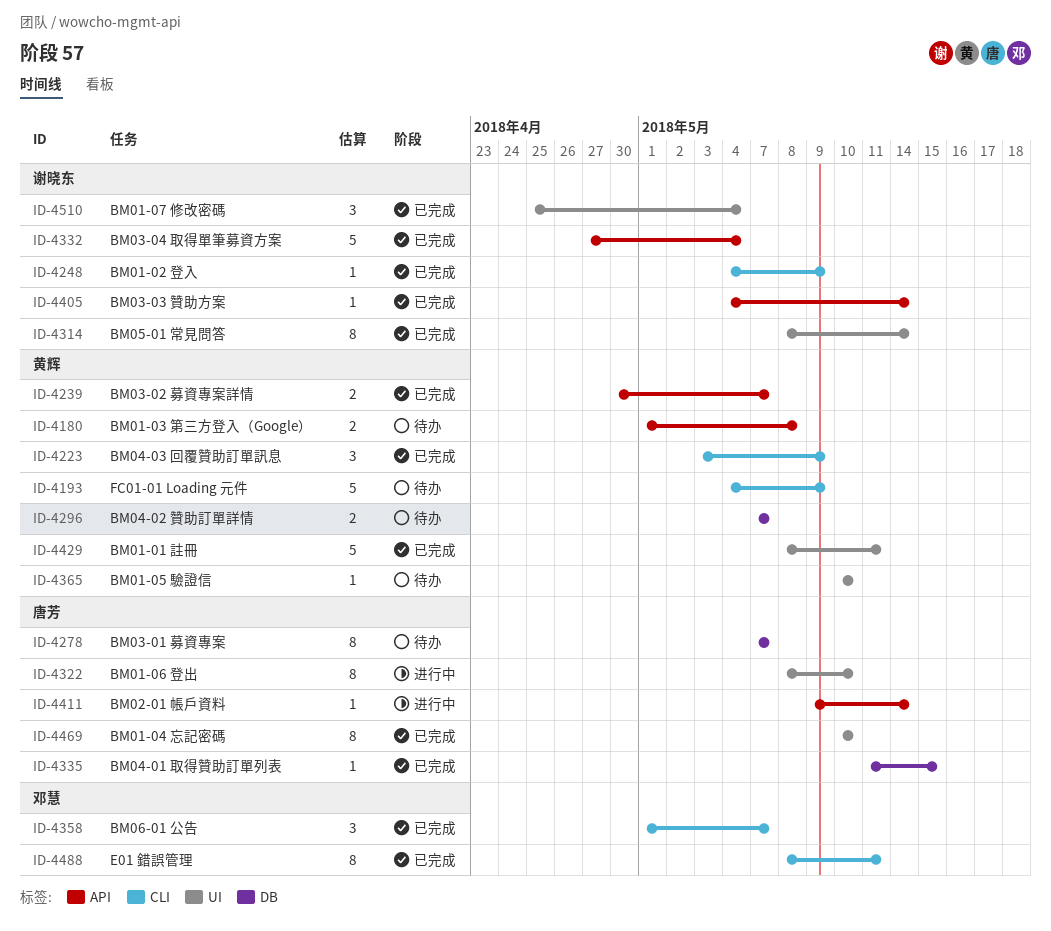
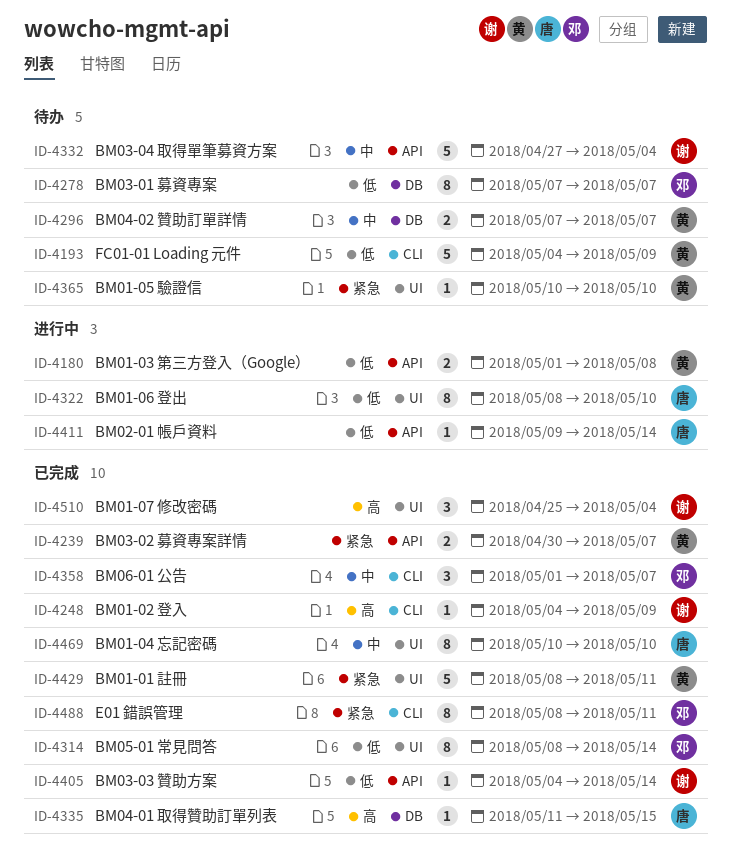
ID-4180, status: 待办 -> 进行中
ID-4223: present -> none
ID-4278, owner: 唐芳 -> 邓慧
ID-4314, owner: 谢晓东 -> 邓慧
ID-4332, status: 已完成 -> 待办

